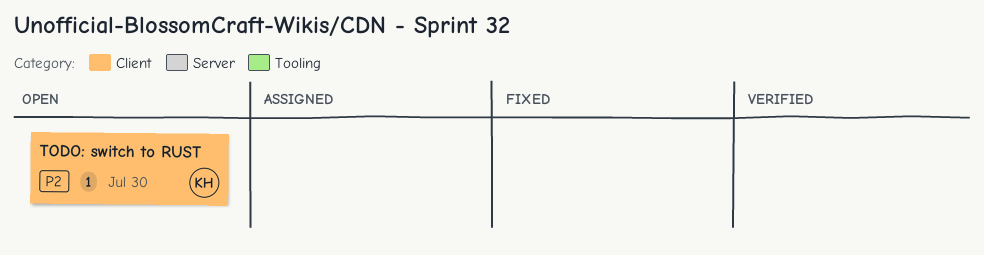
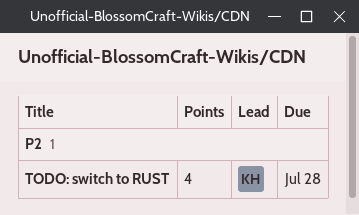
TODO: switch to RUST, estimate: 1 -> 4
TODO: switch to RUST, due: Jul 30 -> Jul 28

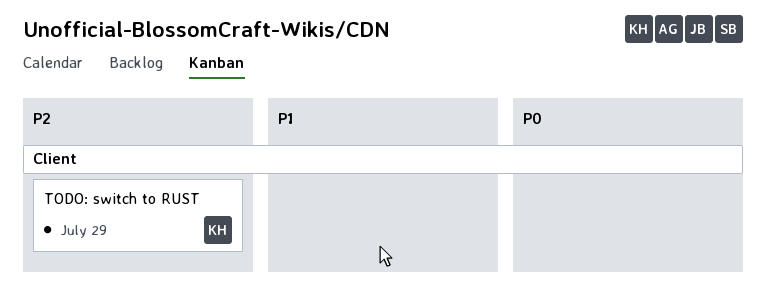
TODO: switch to RUST, estimate: 4 -> 1
TODO: switch to RUST, due: Jul 28 -> Jul 29

